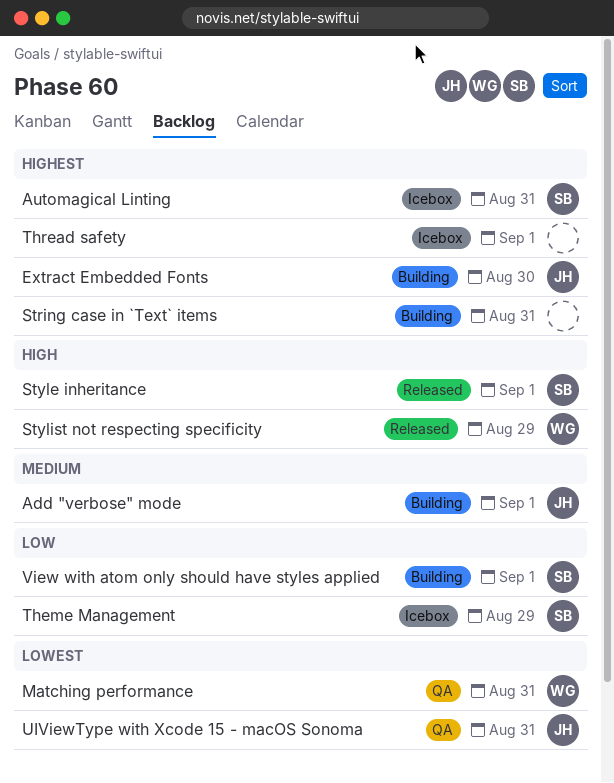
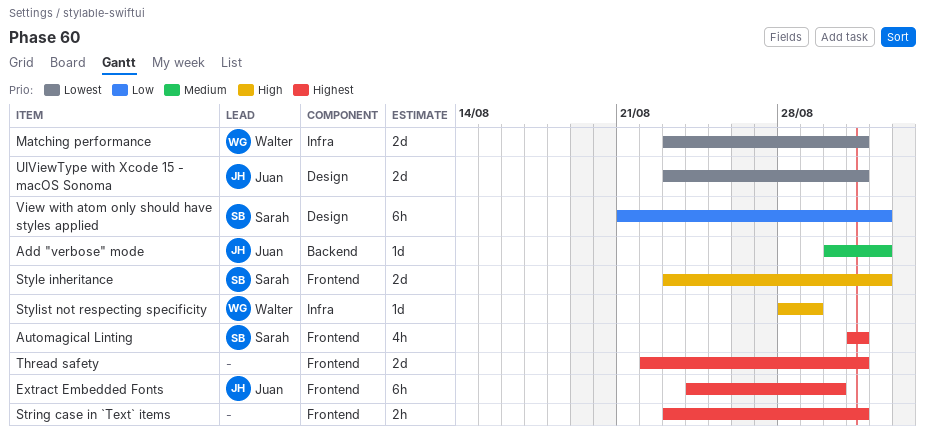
Theme Management: present -> none
Thread safety, due: Sep 1 -> Aug 31

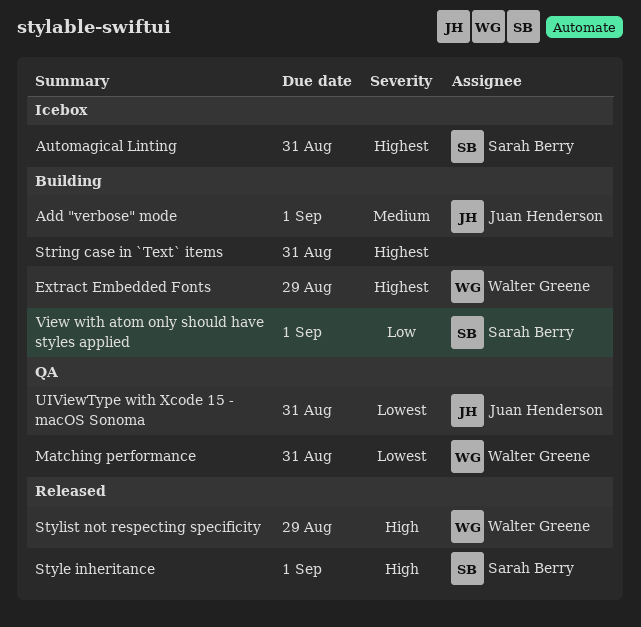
Extract Embedded Fonts, owner: Juan Henderson -> Walter Greene
Extract Embedded Fonts, due: Aug 30 -> Aug 29
Thread safety: present -> none

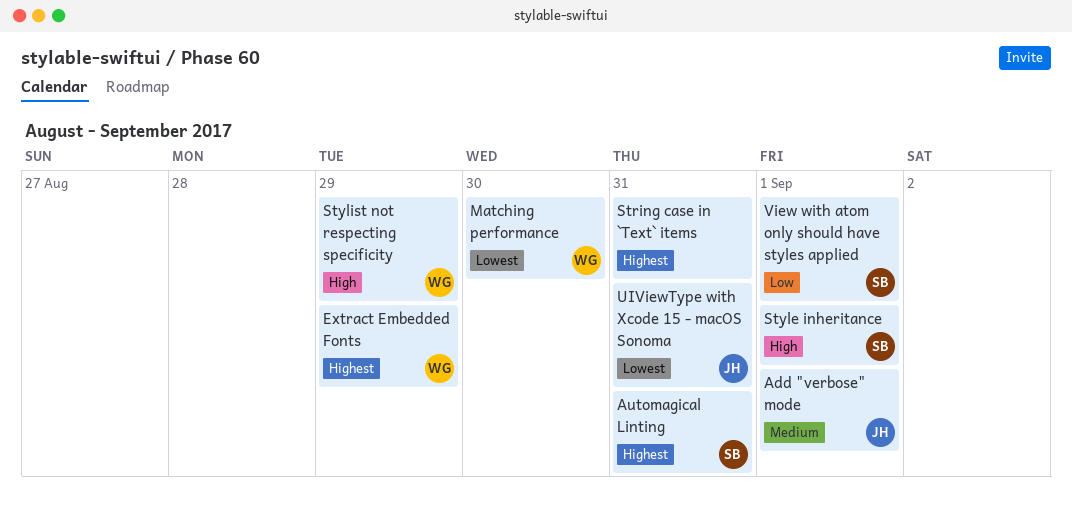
Matching performance, due: Aug 31 -> Aug 30

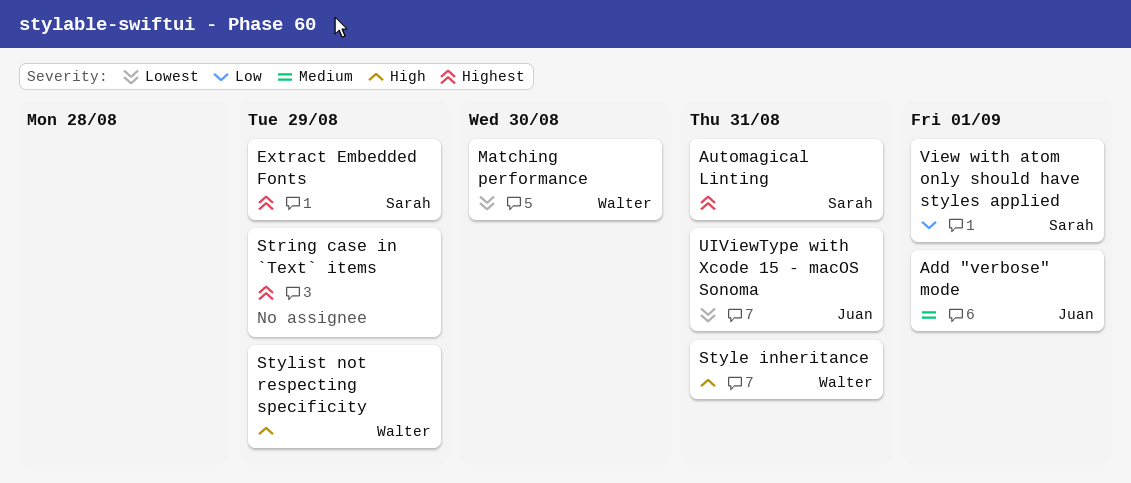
Extract Embedded Fonts, owner: Walter -> Sarah
String case in `Text` items, due: Aug 31 -> Aug 29
Style inheritance, owner: Sarah -> Walter
Style inheritance, due: Sep 1 -> Aug 31

